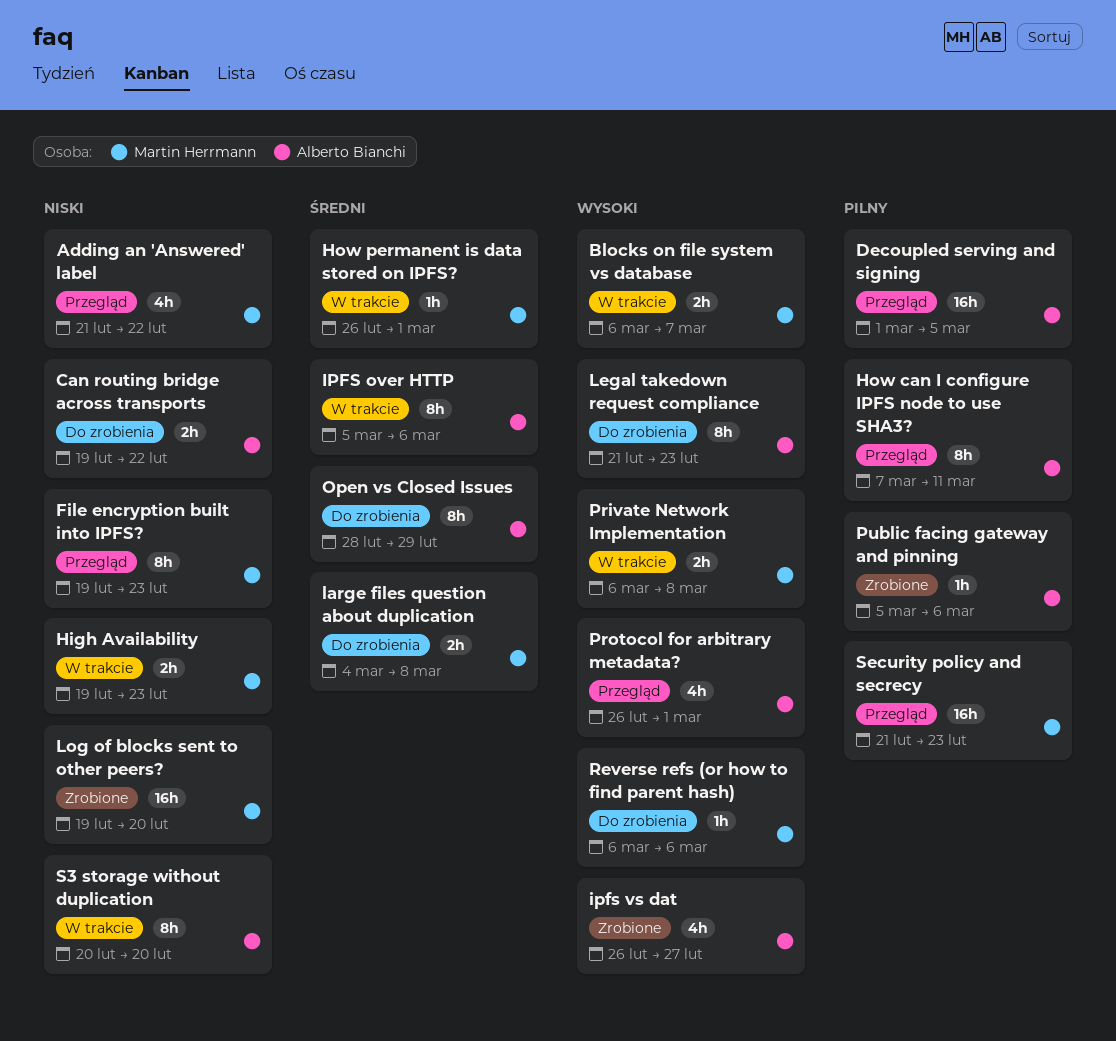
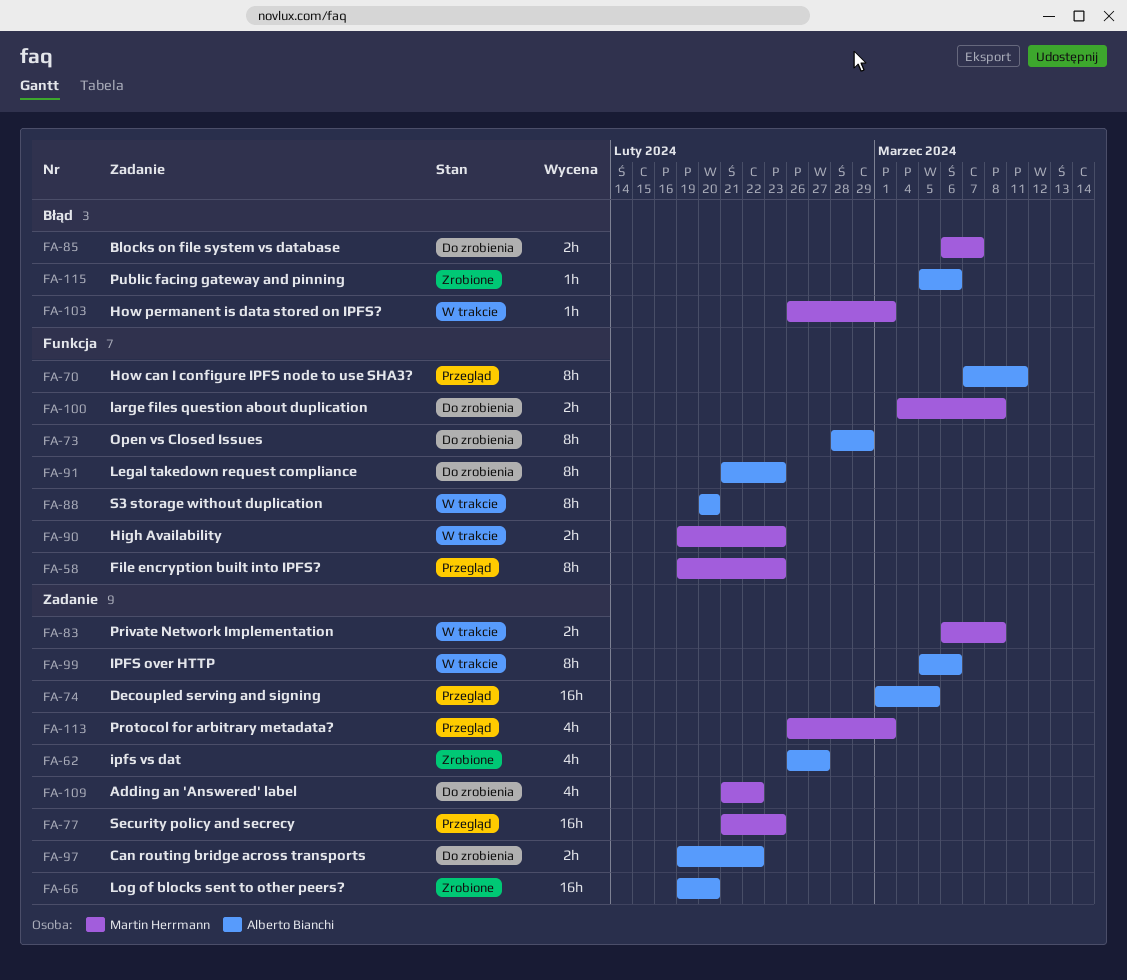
Adding an 'Answered' label, status: Przegląd -> Do zrobienia
Blocks on file system vs database, status: W trakcie -> Do zrobienia
Log of blocks sent to other peers?, owner: Martin Herrmann -> Alberto Bianchi
Protocol for arbitrary metadata?, owner: Alberto Bianchi -> Martin Herrmann
Reverse refs (or how to find parent hash): present -> none

